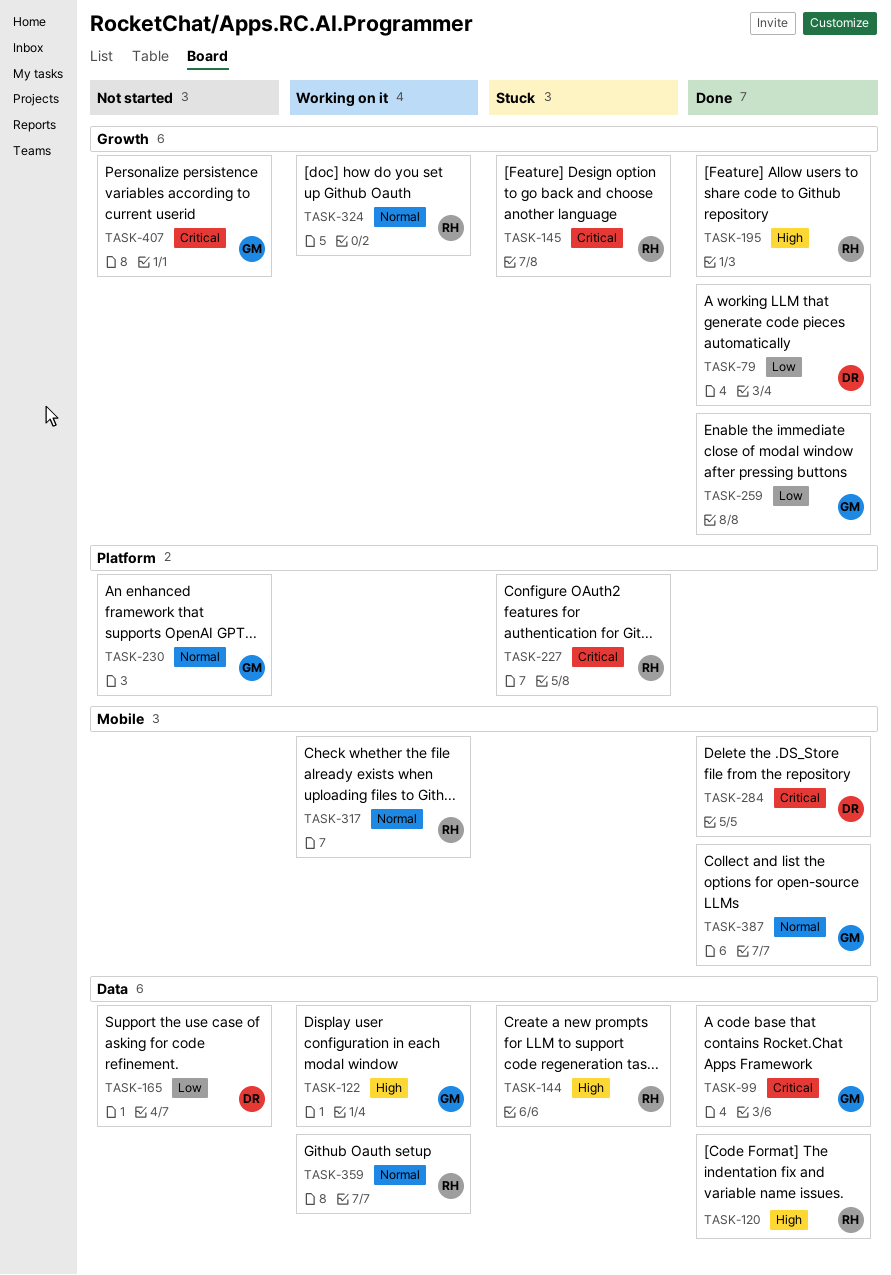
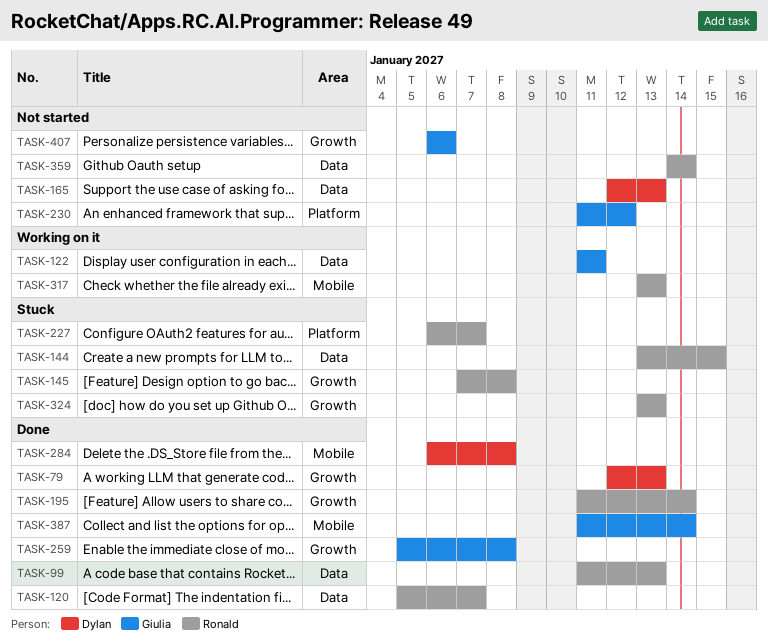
TASK-99, owner: Giulia -> Ronald
TASK-324, status: Working on it -> Stuck
TASK-359, status: Working on it -> Not started

